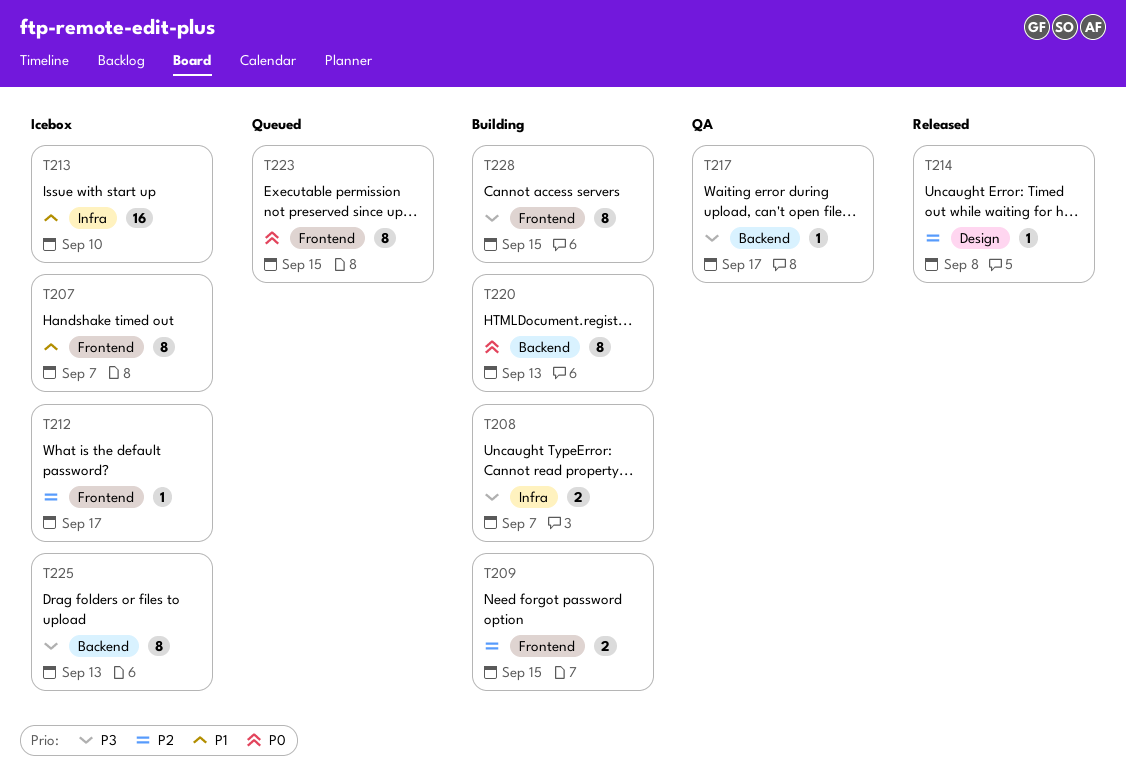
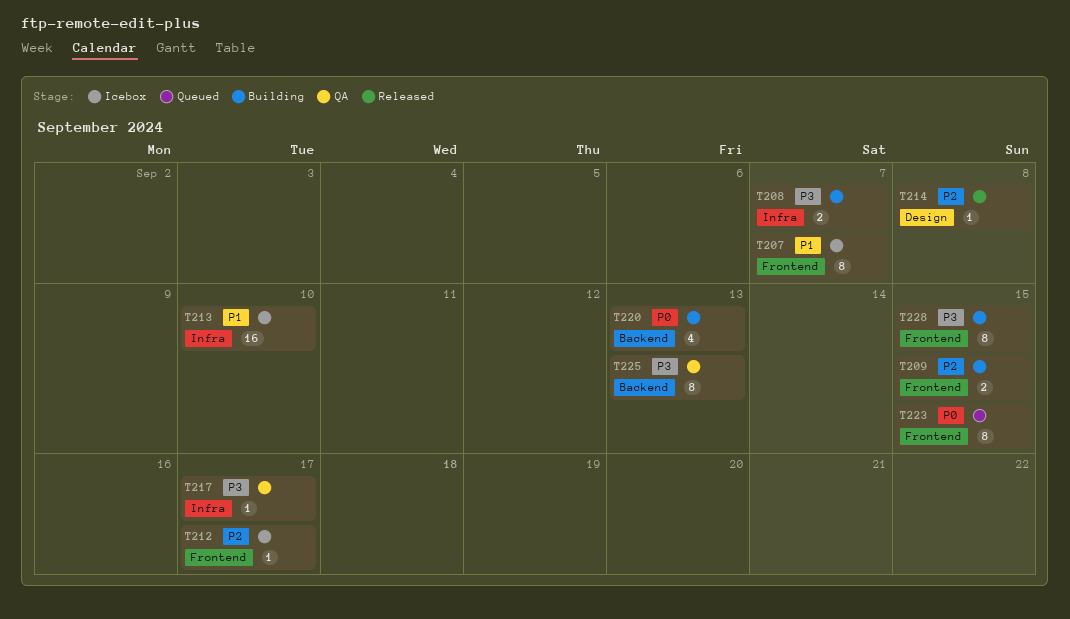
T217, label: Backend -> Infra
T220, estimate: 8 -> 4
T225, status: Icebox -> QA

